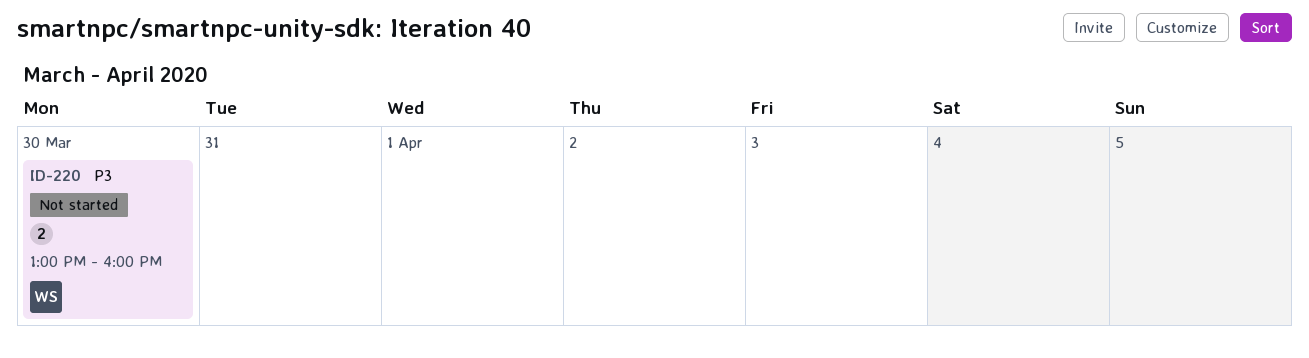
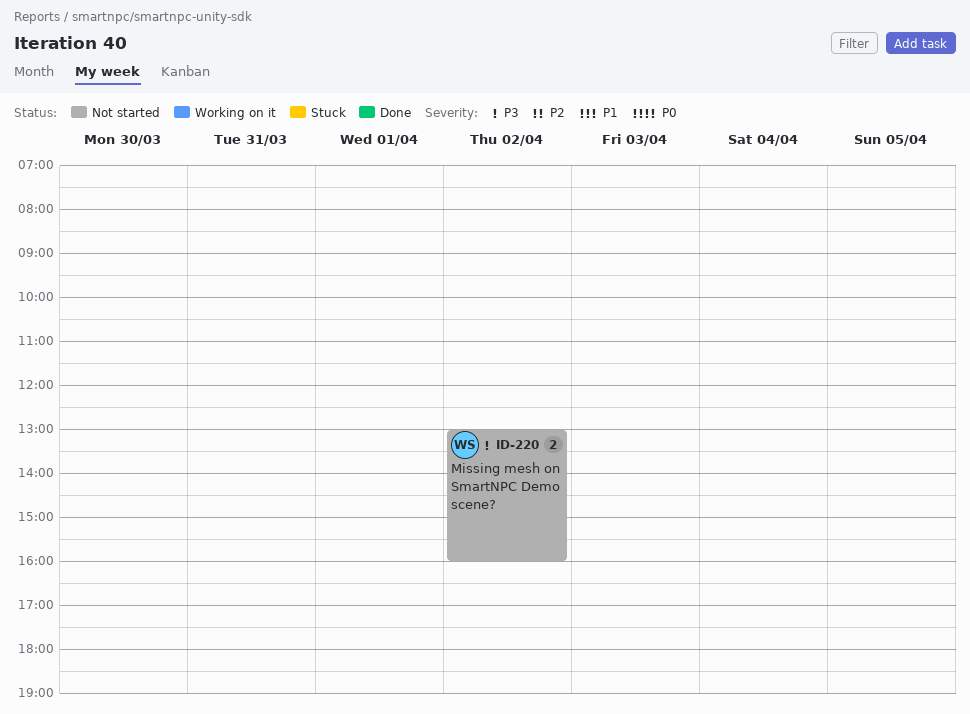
ID-220, day: Mar 30 -> Apr 2

